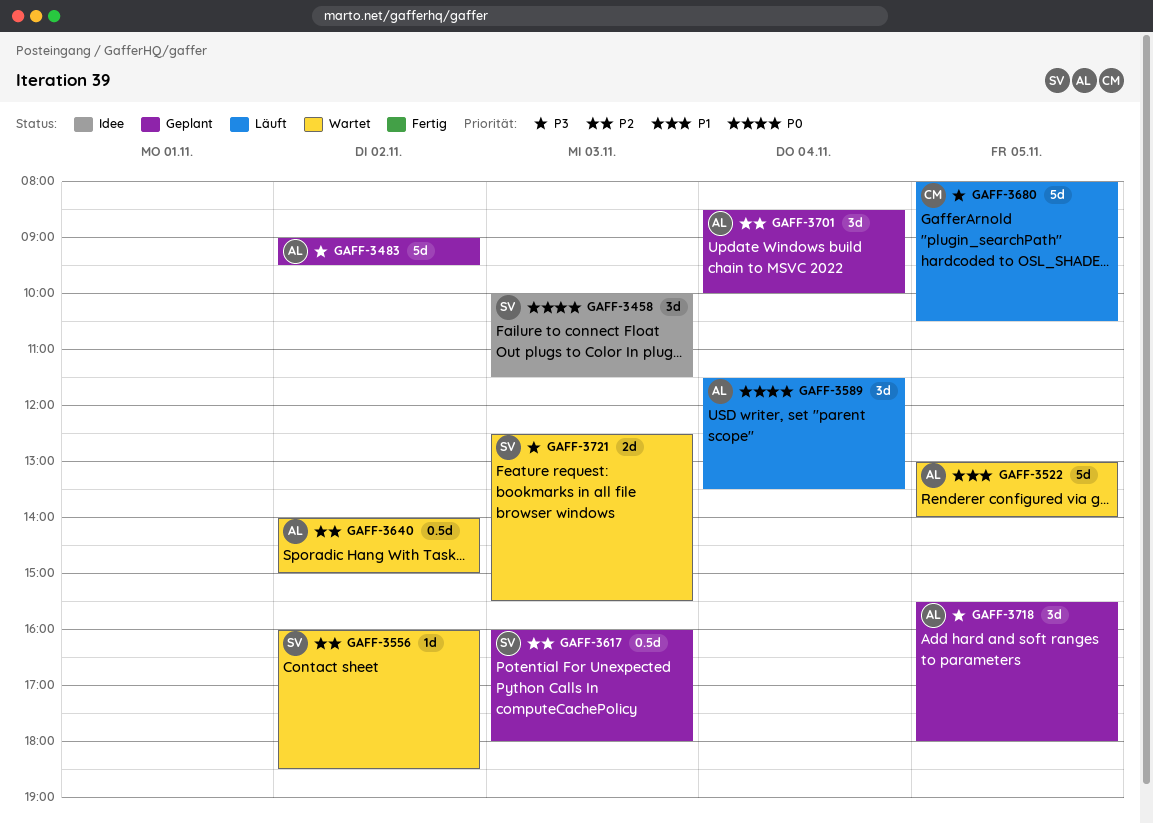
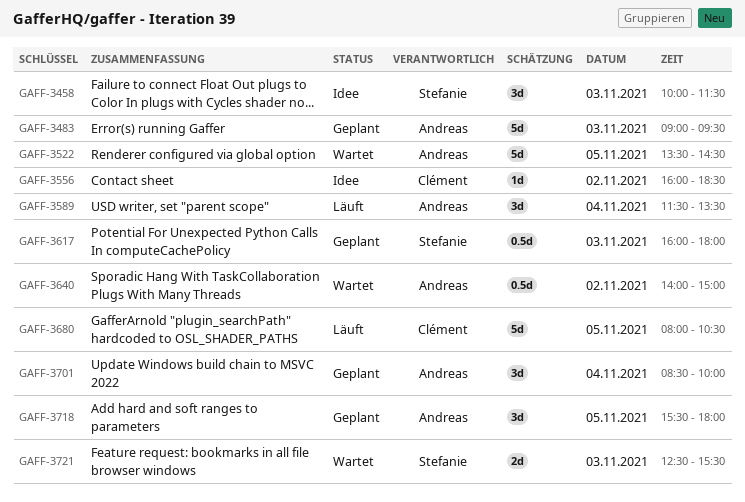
GAFF-3483, day: Nov 2 -> Nov 3
GAFF-3522, begins: 13:00 -> 13:30
GAFF-3522, ends: 14:00 -> 14:30
GAFF-3556, status: Wartet -> Idee
GAFF-3556, owner: Stefanie -> Clément

